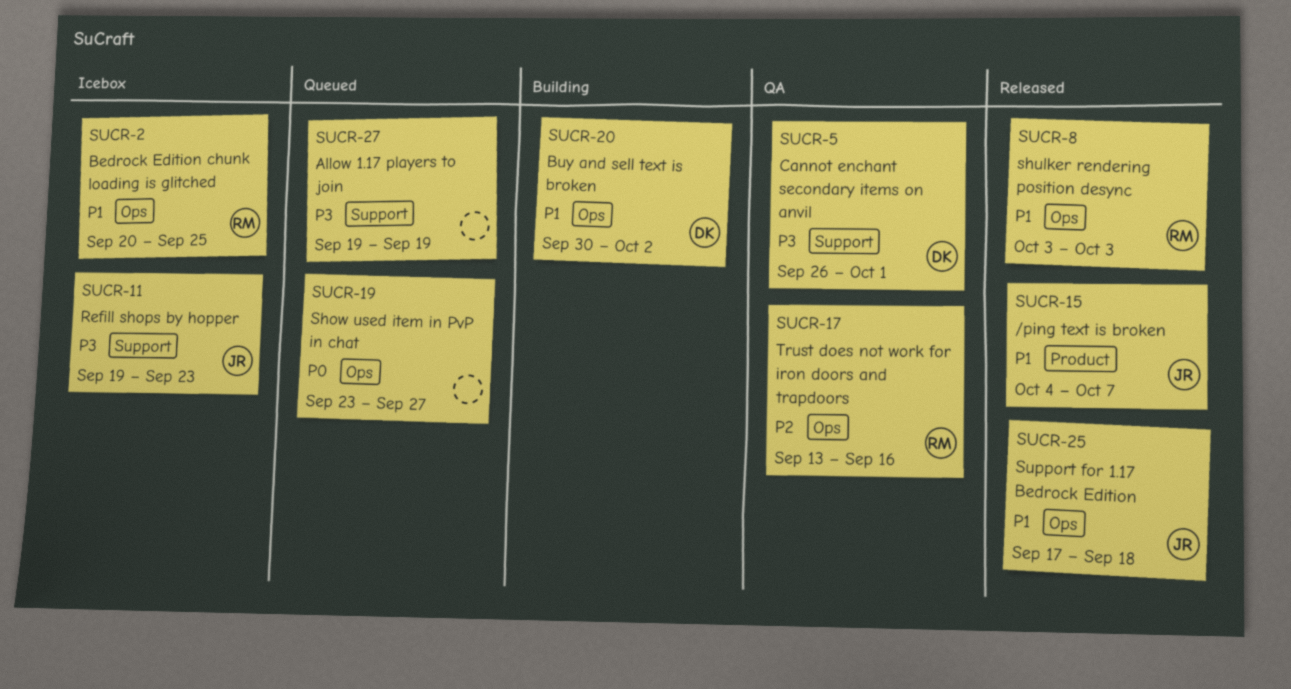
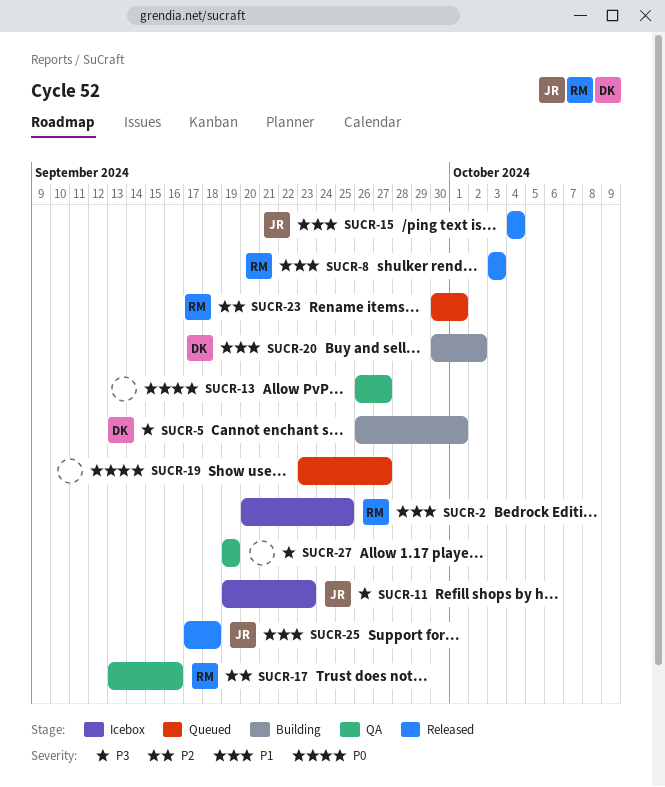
SUCR-5, status: QA -> Building
SUCR-13: none -> present
SUCR-15, due: Oct 7 -> Oct 4
SUCR-23: none -> present
SUCR-27, status: Queued -> QA

